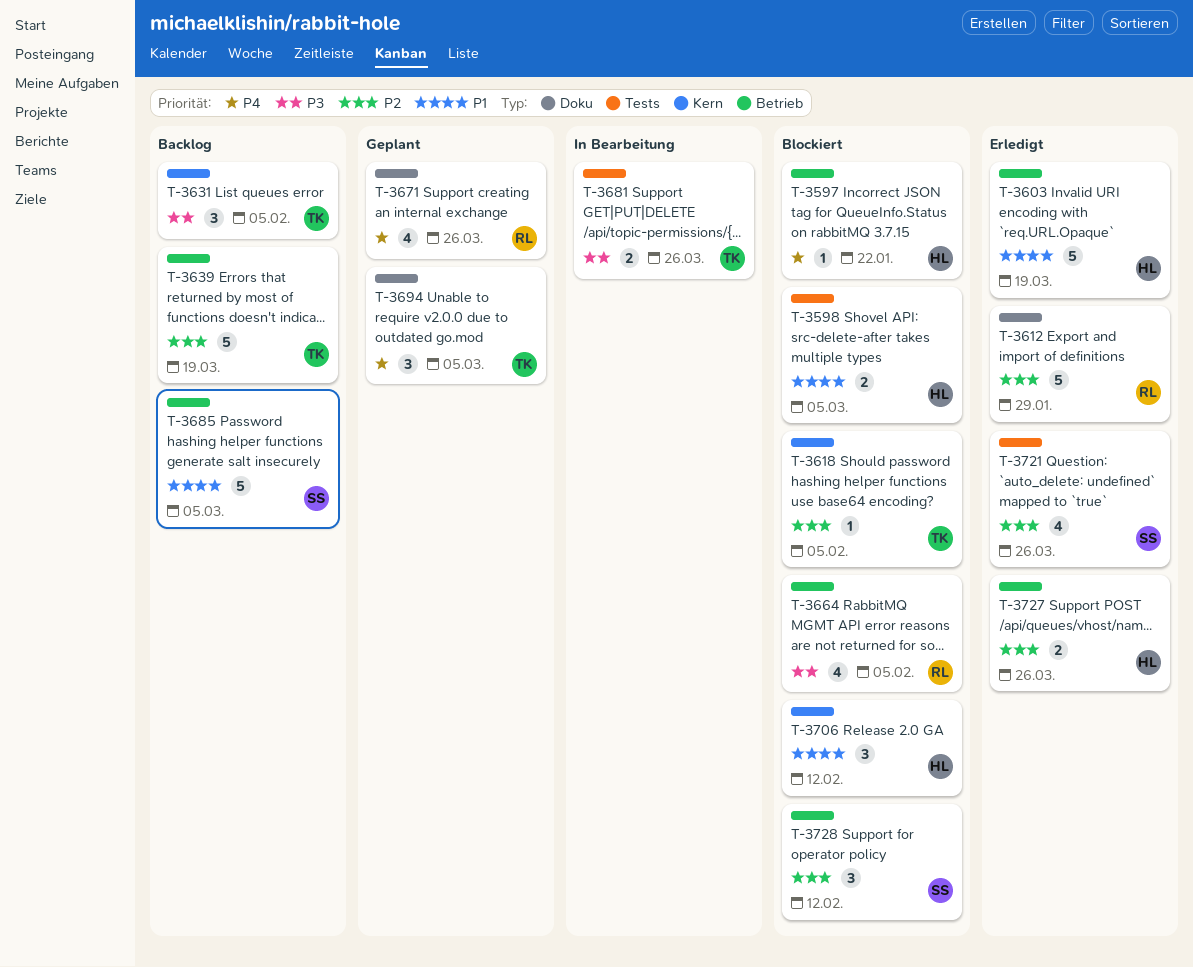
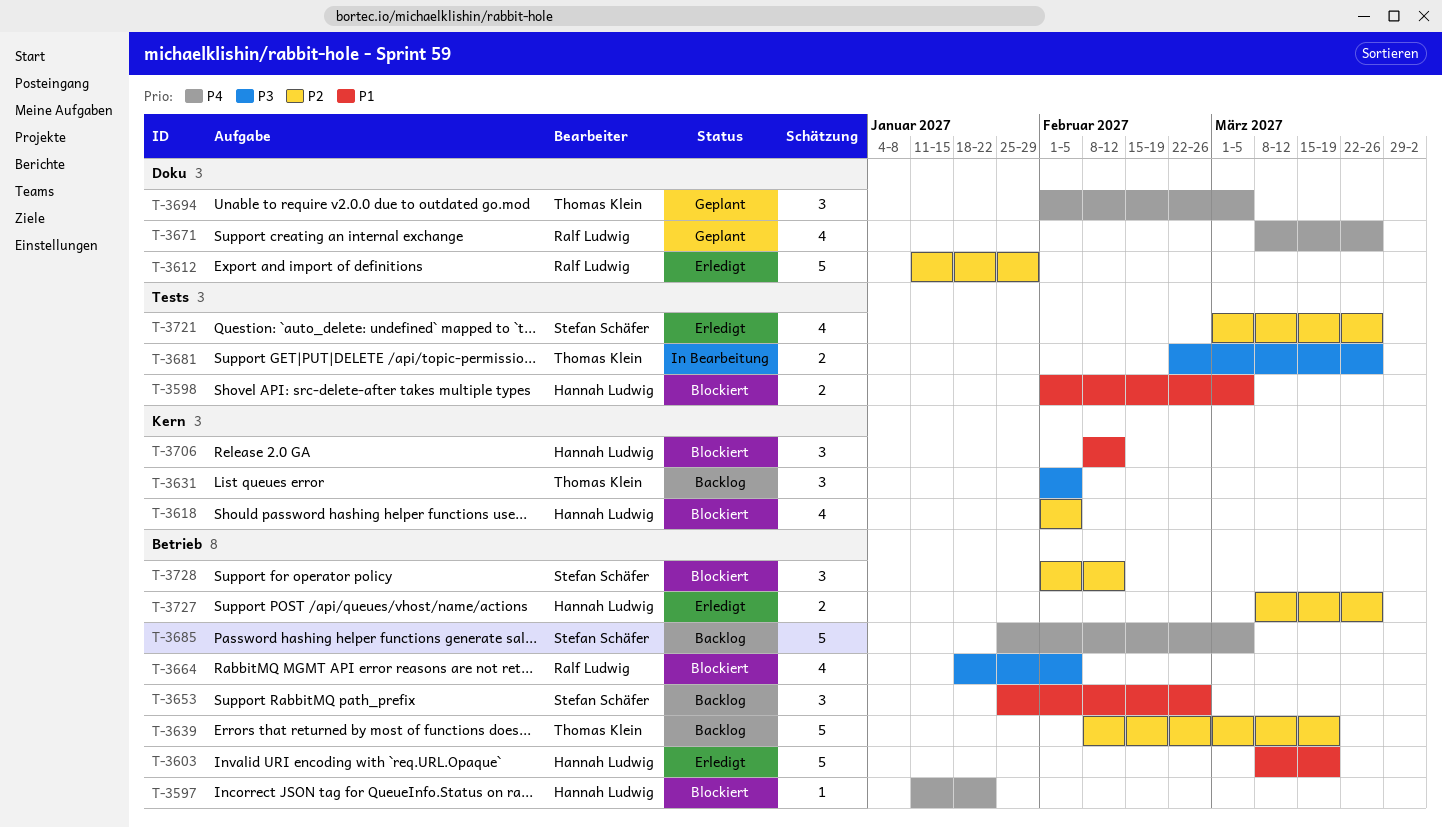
T-3618, owner: Thomas Klein -> Hannah Ludwig
T-3618, estimate: 1 -> 4
T-3653: none -> present
T-3685, priority: P1 -> P4

